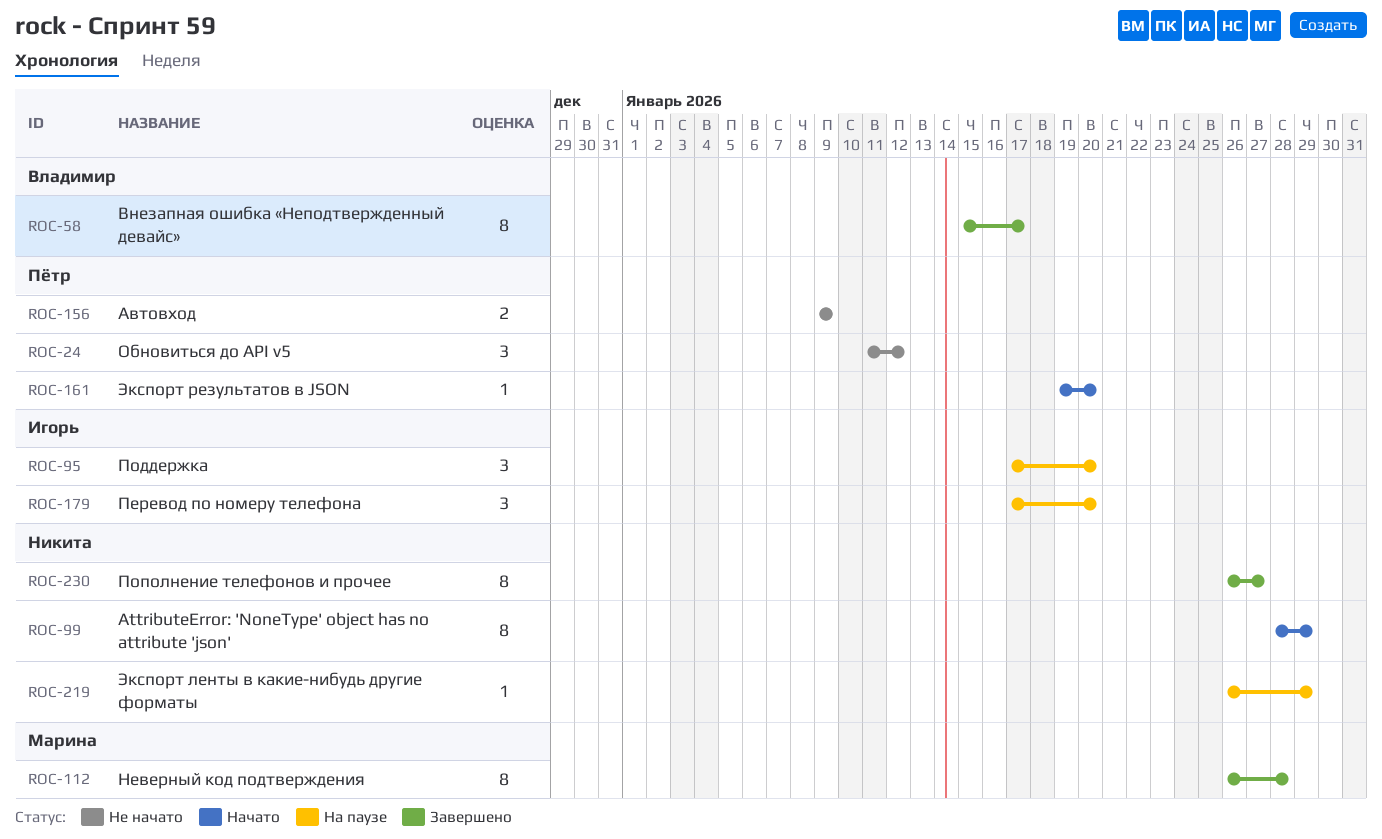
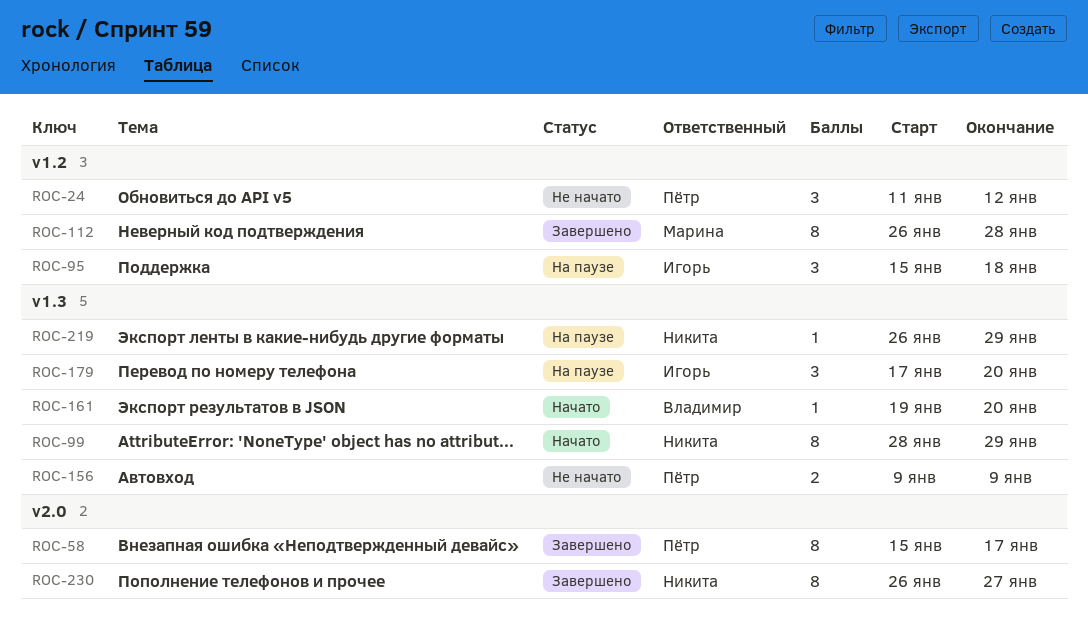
ROC-58, owner: Владимир -> Пётр
ROC-95, start: Jan 17 -> Jan 15
ROC-95, due: Jan 20 -> Jan 18
ROC-161, owner: Пётр -> Владимир

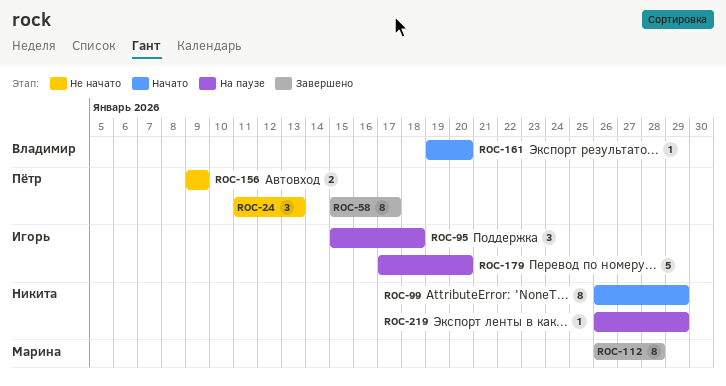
ROC-24, due: Jan 12 -> Jan 13
ROC-99, start: Jan 28 -> Jan 26
ROC-179, estimate: 3 -> 5
ROC-230: present -> none

